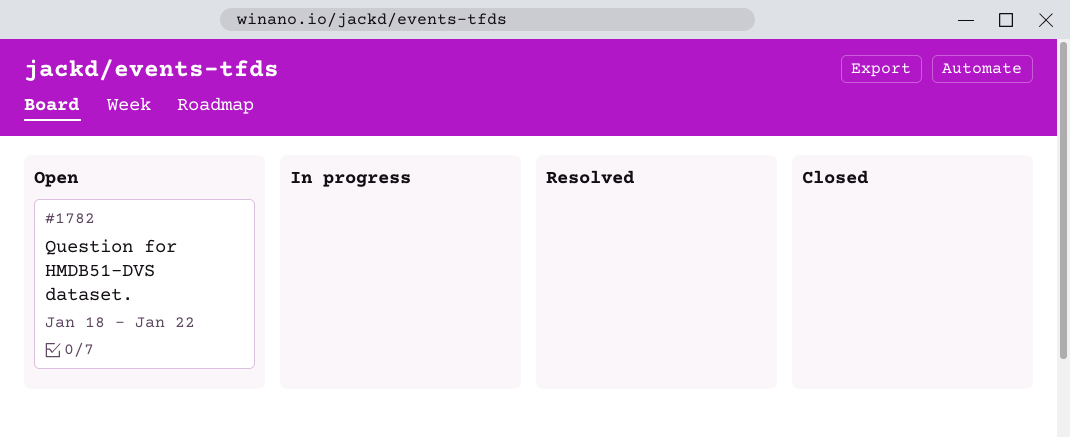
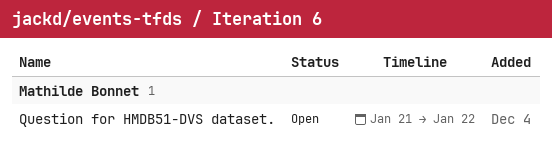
Question for HMDB51-DVS dataset., start: Jan 18 -> Jan 21

